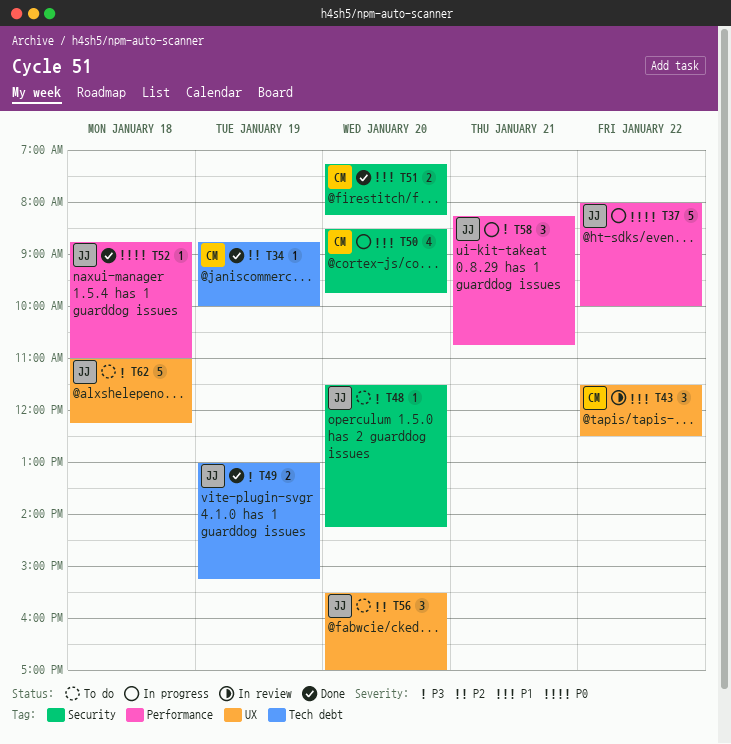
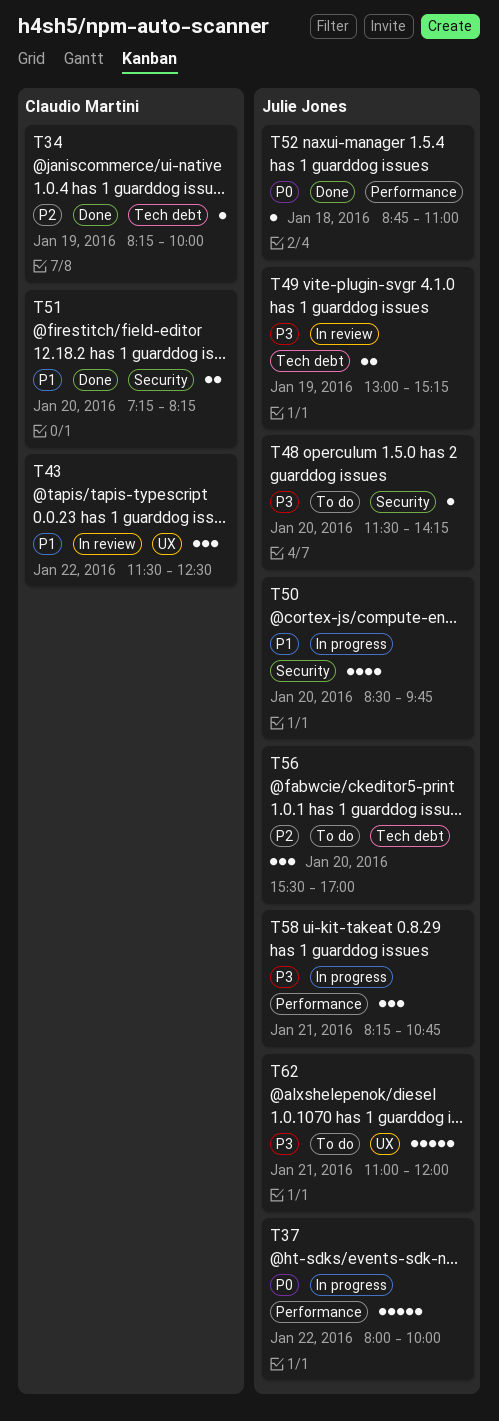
T34, begins: 08:45 -> 08:15
T49, status: Done -> In review
T50, owner: Claudio Martini -> Julie Jones
T56, label: UX -> Tech debt
T62, day: Jan 18 -> Jan 21
T62, ends: 12:15 -> 12:00

